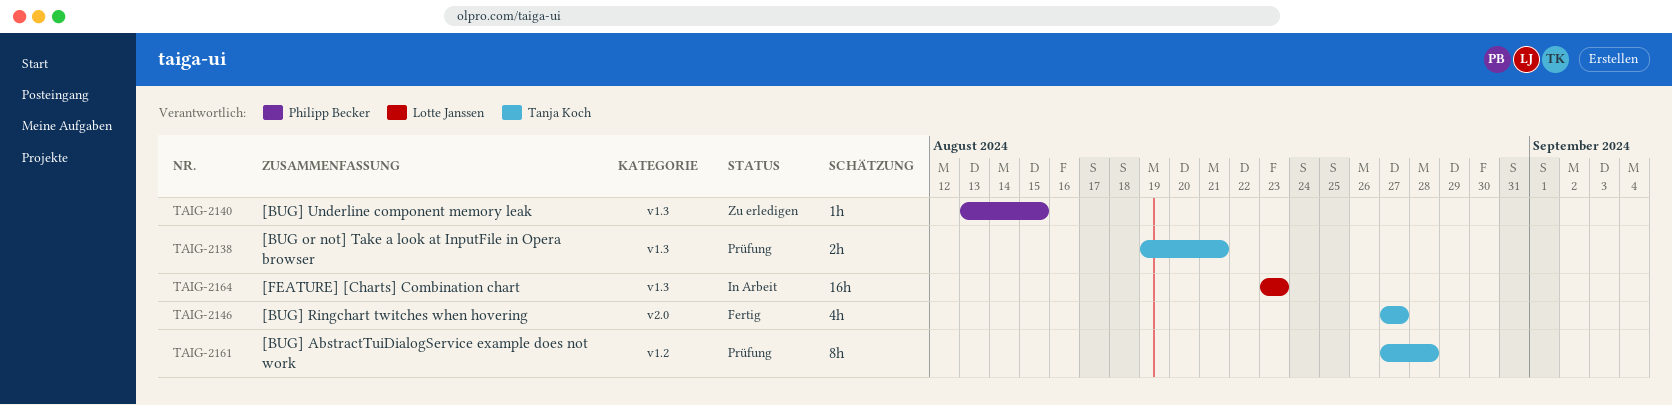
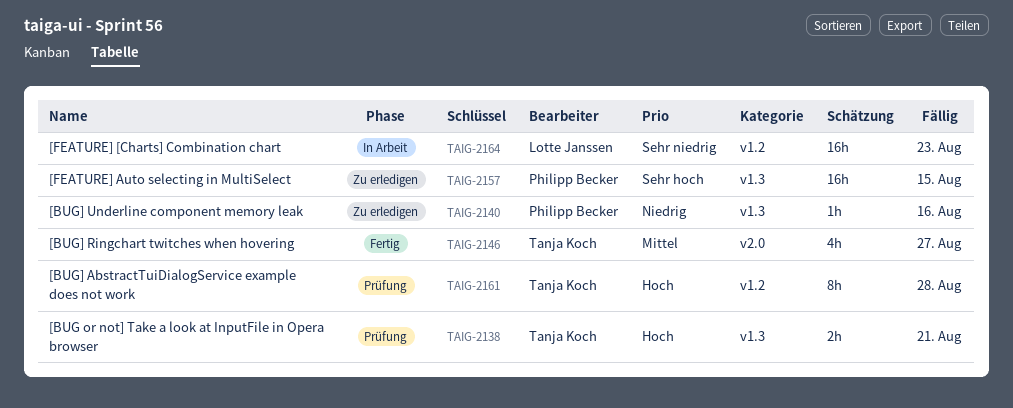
TAIG-2140, due: Aug 15 -> Aug 16
TAIG-2157: none -> present
TAIG-2164, label: v1.3 -> v1.2

